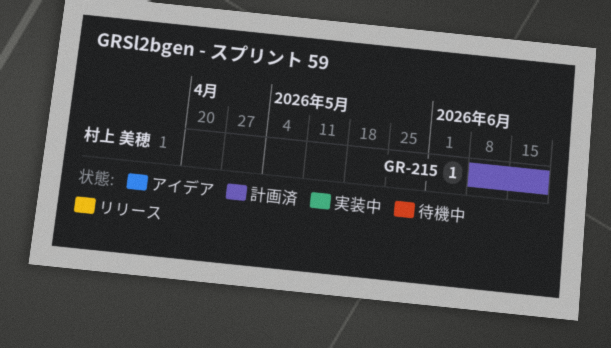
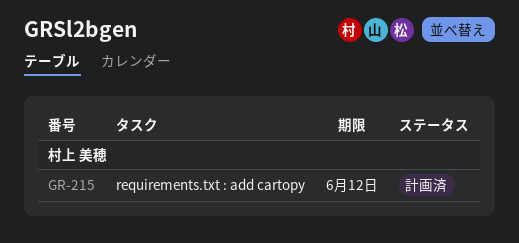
GR-215, due: Jun 19 -> Jun 12

